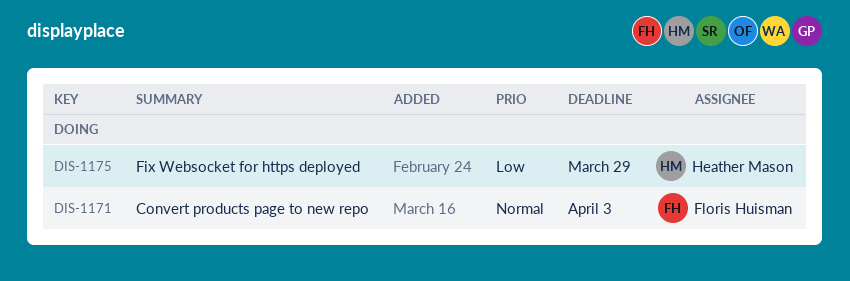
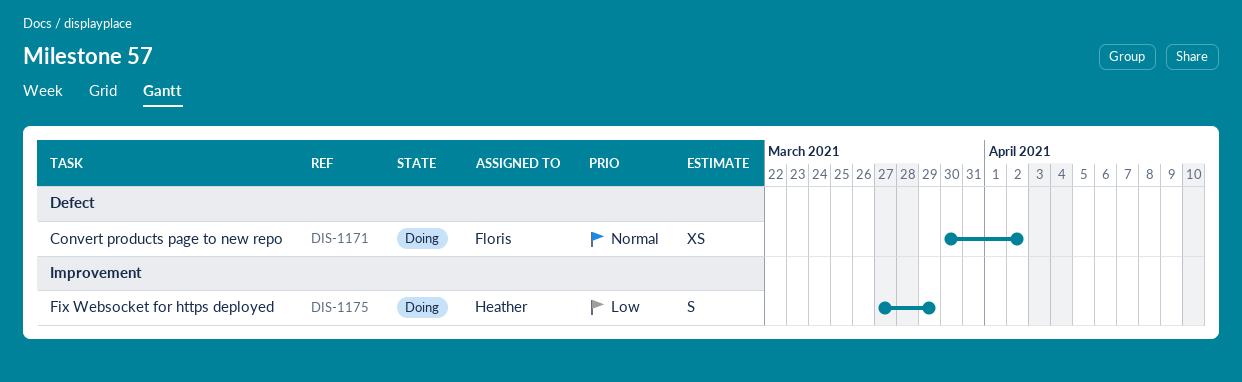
DIS-1171, due: Apr 3 -> Apr 2

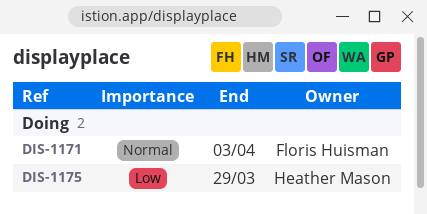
DIS-1171, due: Apr 2 -> Apr 3

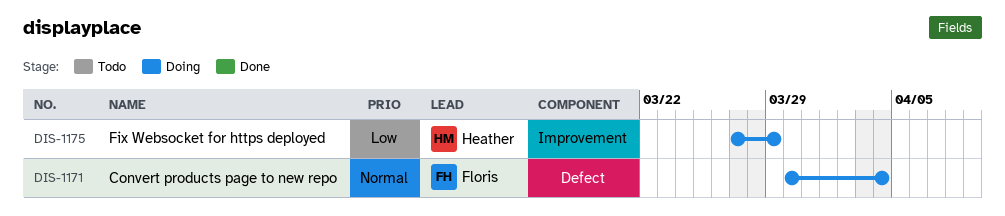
DIS-1171, due: Apr 3 -> Apr 4

